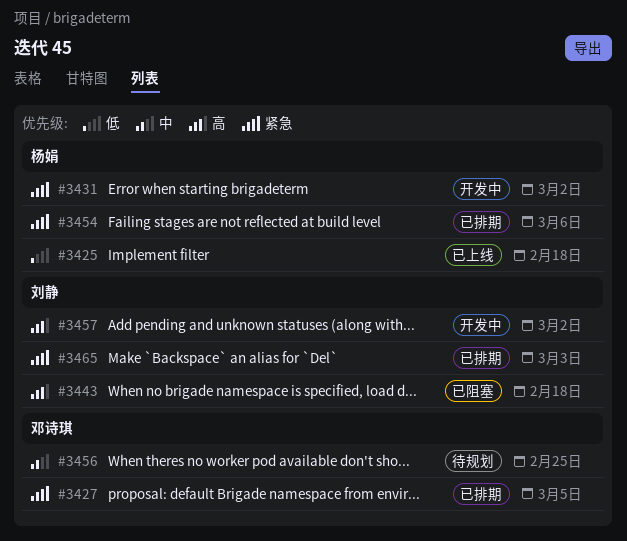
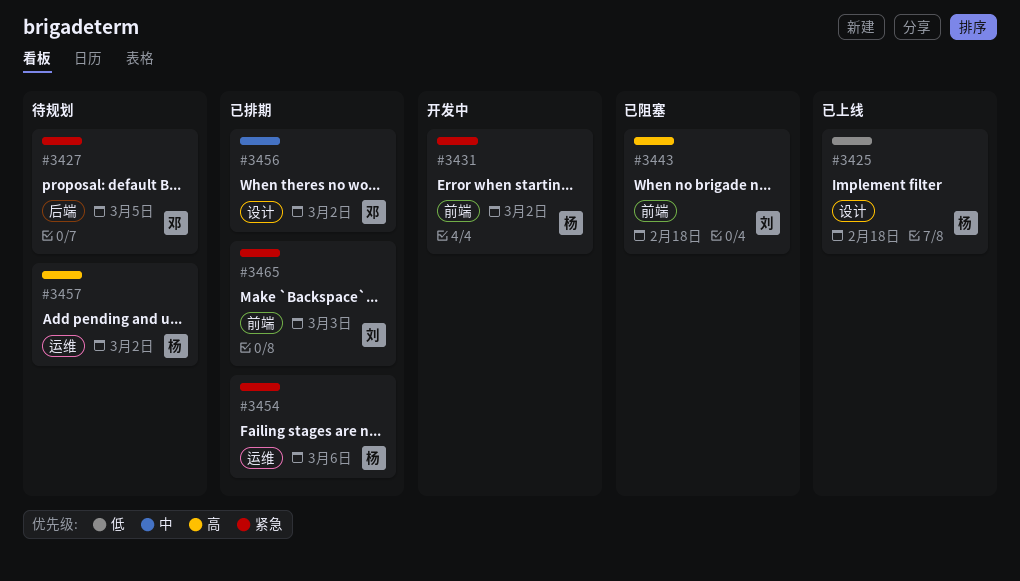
#3427, status: 已排期 -> 待规划
#3456, status: 待规划 -> 已排期
#3456, due: Feb 25 -> Mar 2
#3457, status: 开发中 -> 待规划
#3457, owner: 刘静 -> 杨娟

